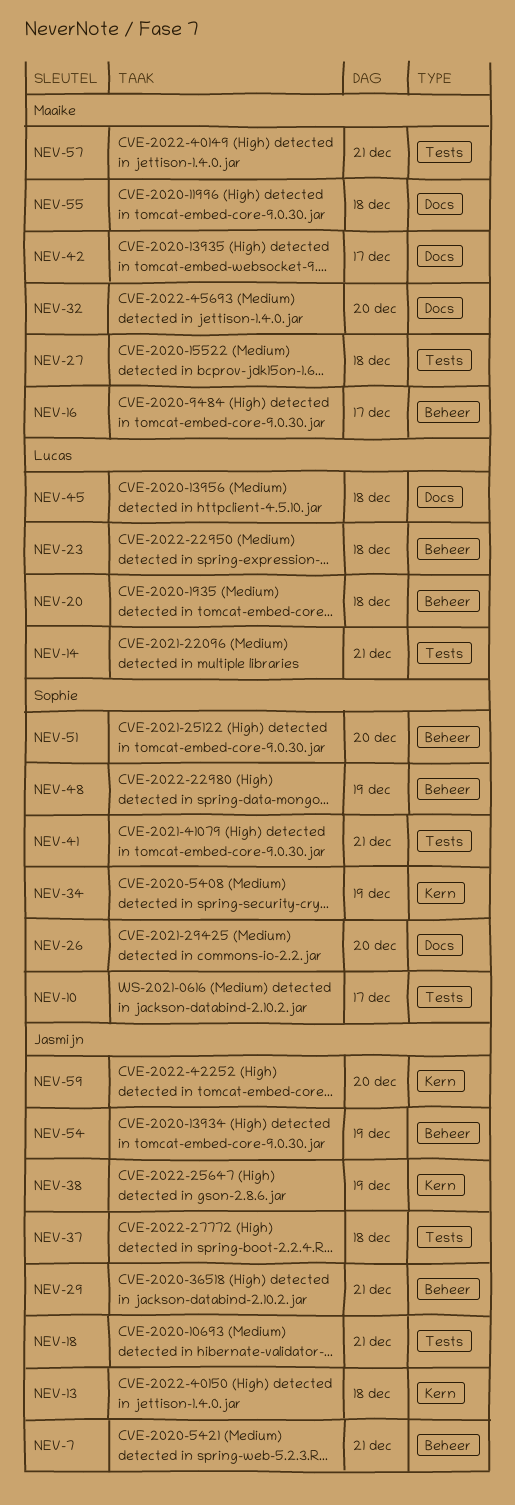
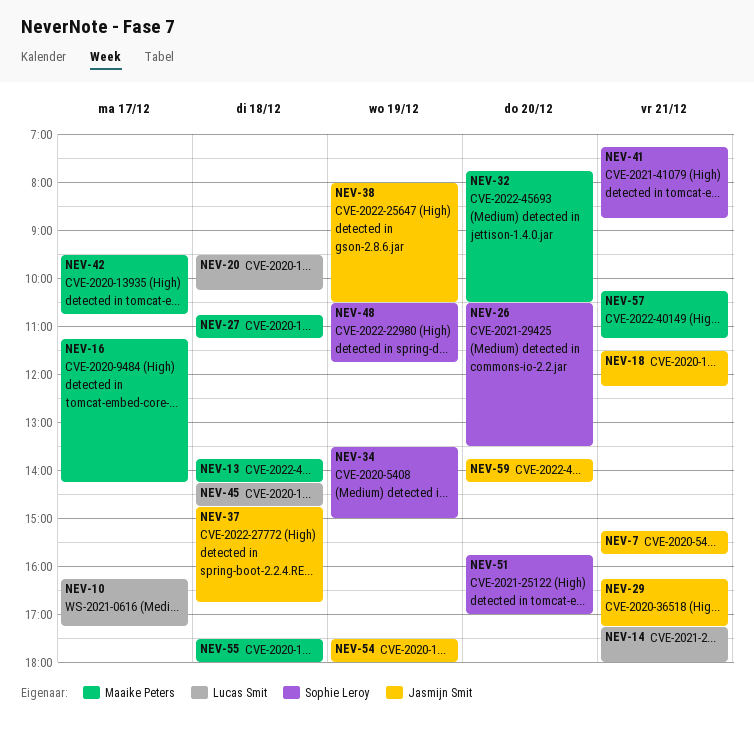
NEV-10, owner: Sophie Leroy -> Lucas Smit
NEV-13, owner: Jasmijn Smit -> Maaike Peters
NEV-23: present -> none

